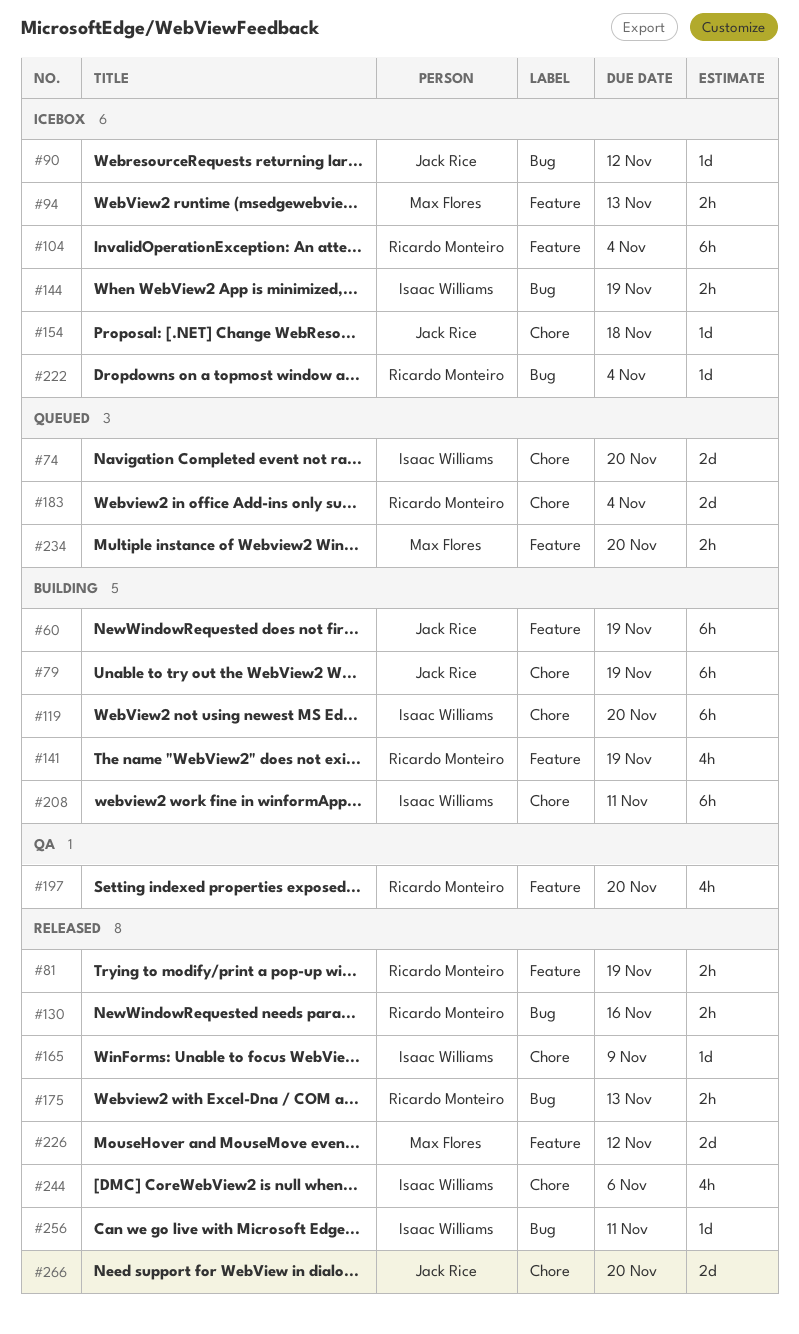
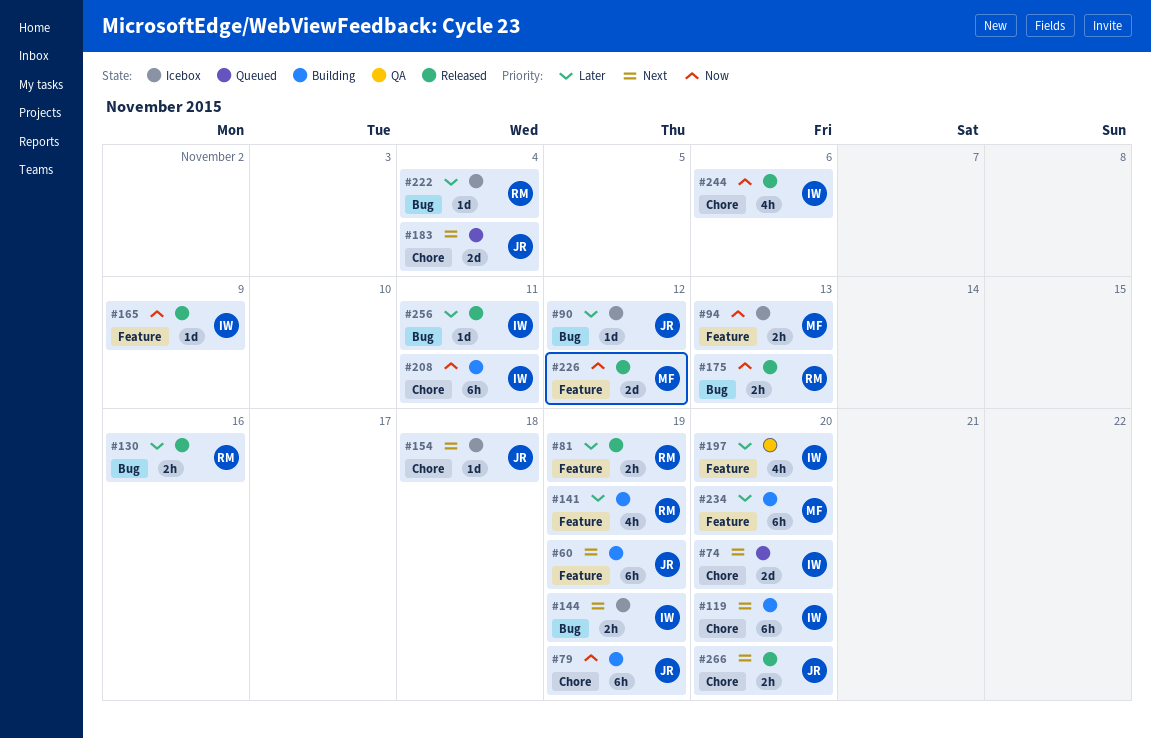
#104: present -> none
#165, label: Chore -> Feature
#183, owner: Ricardo Monteiro -> Jack Rice
#197, owner: Ricardo Monteiro -> Isaac Williams
#234, status: Queued -> Building
#234, estimate: 2h -> 6h
#266, estimate: 2d -> 2h

